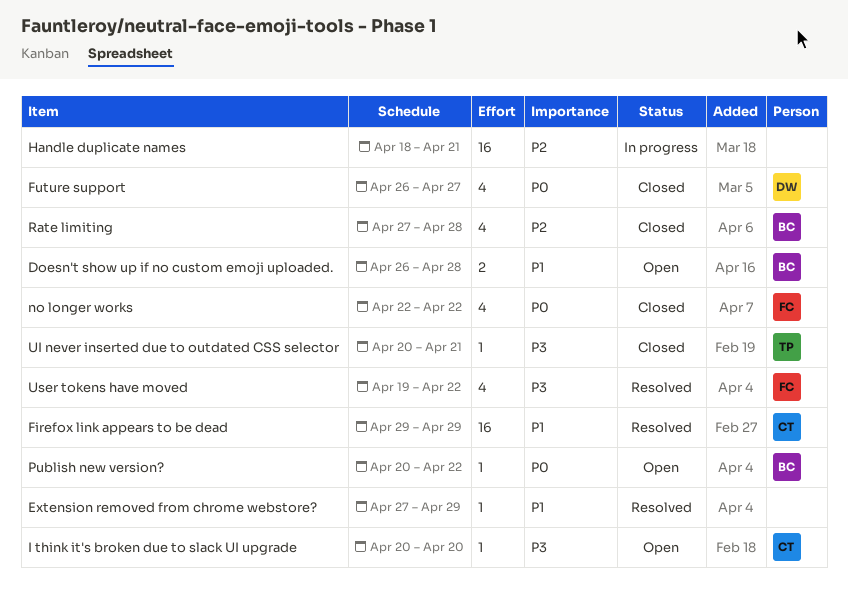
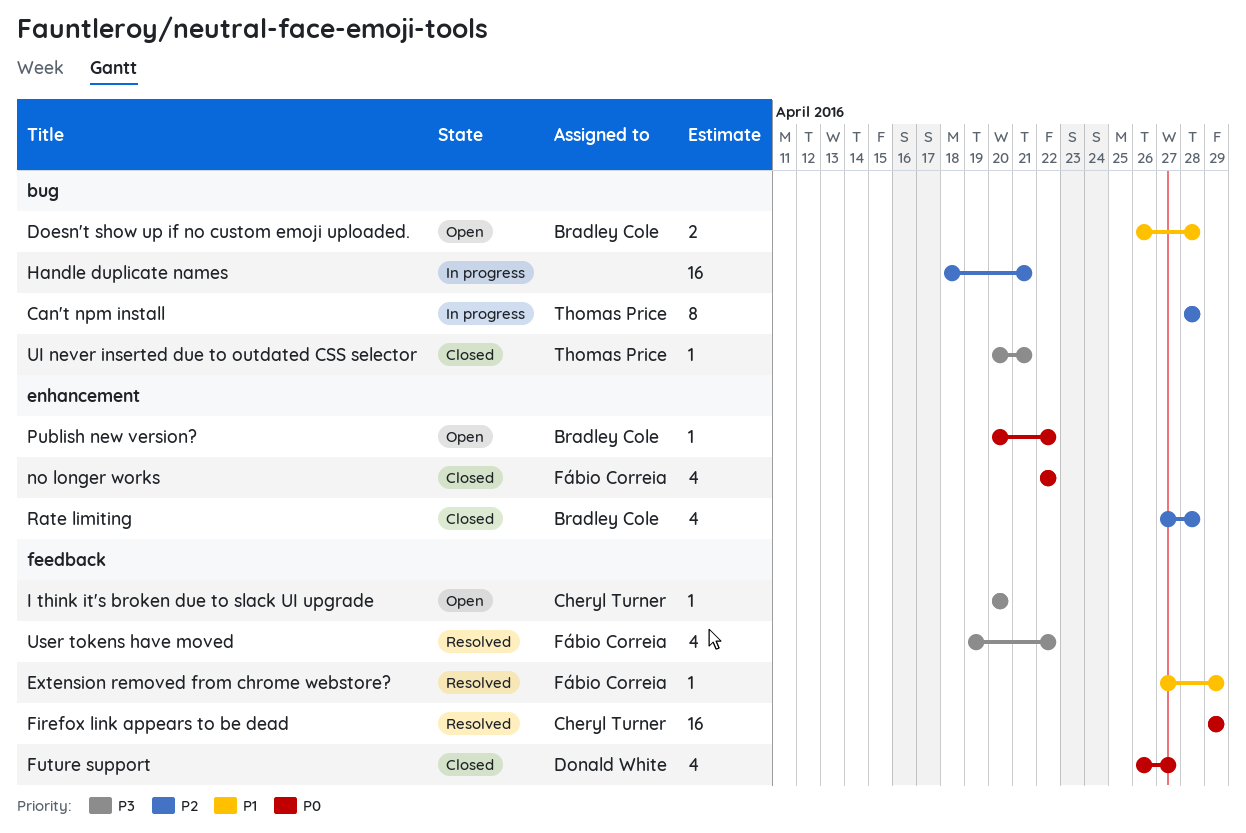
Can't npm install: none -> present
Extension removed from chrome webstore?, owner: none -> Fábio Correia
Firefox link appears to be dead, priority: P1 -> P0

